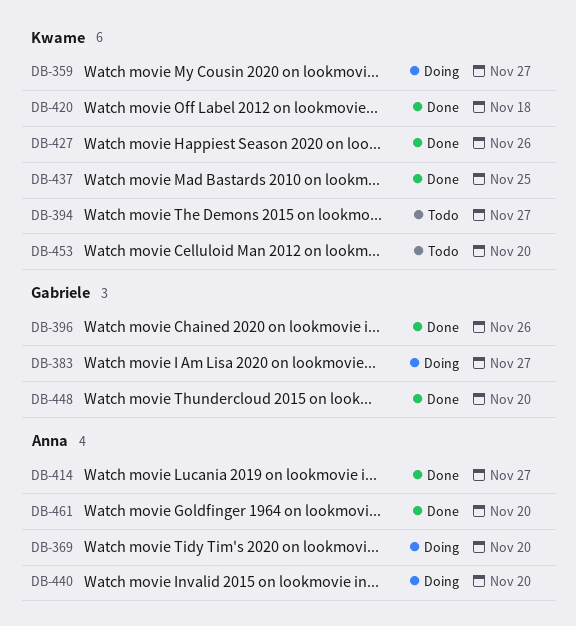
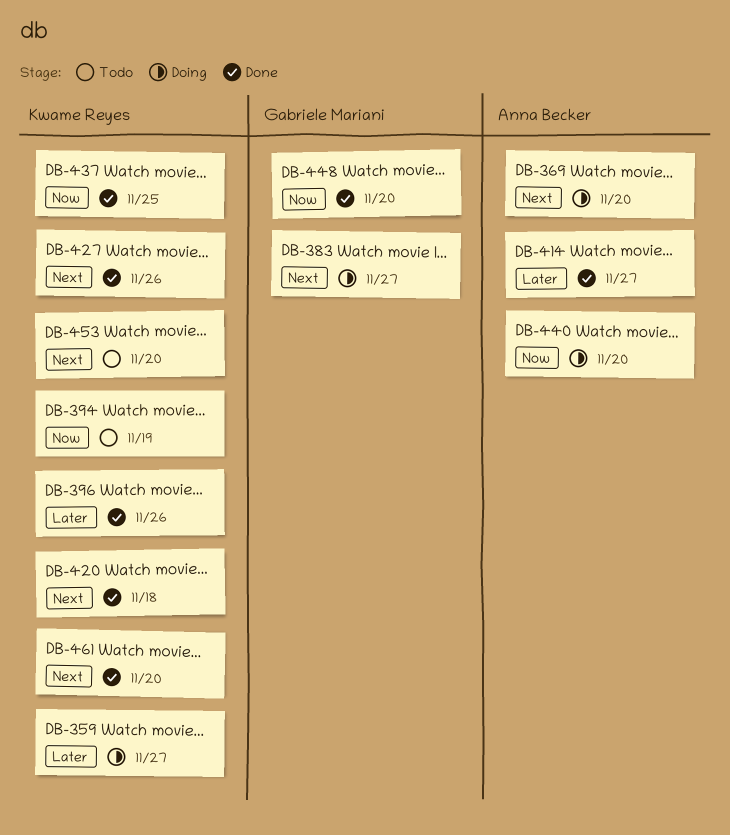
DB-394, due: Nov 27 -> Nov 19
DB-396, owner: Gabriele Mariani -> Kwame Reyes
DB-461, owner: Anna Becker -> Kwame Reyes

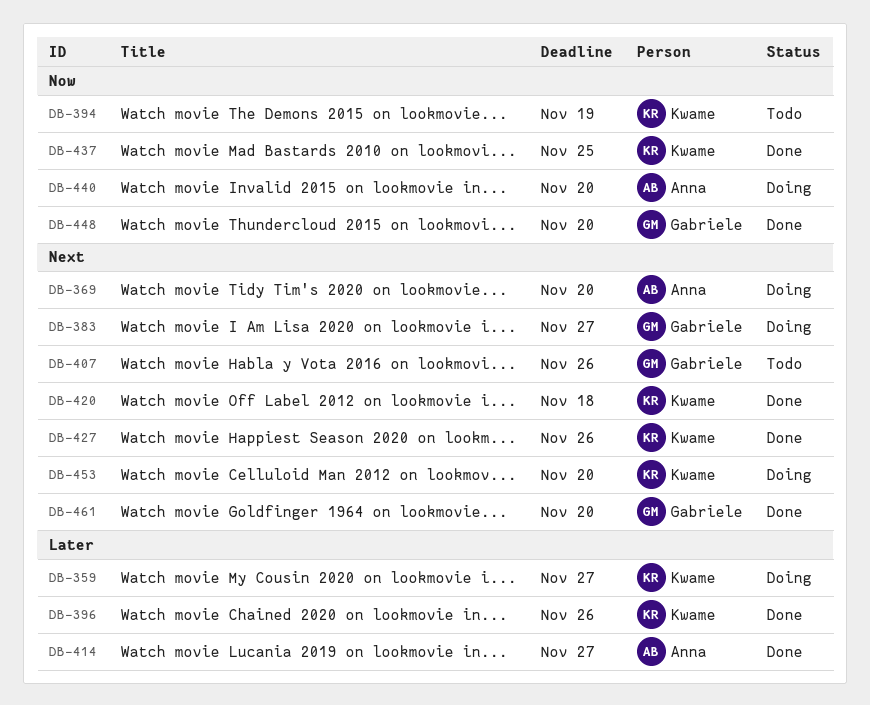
DB-407: none -> present
DB-453, status: Todo -> Doing
DB-461, owner: Kwame Reyes -> Gabriele Mariani

